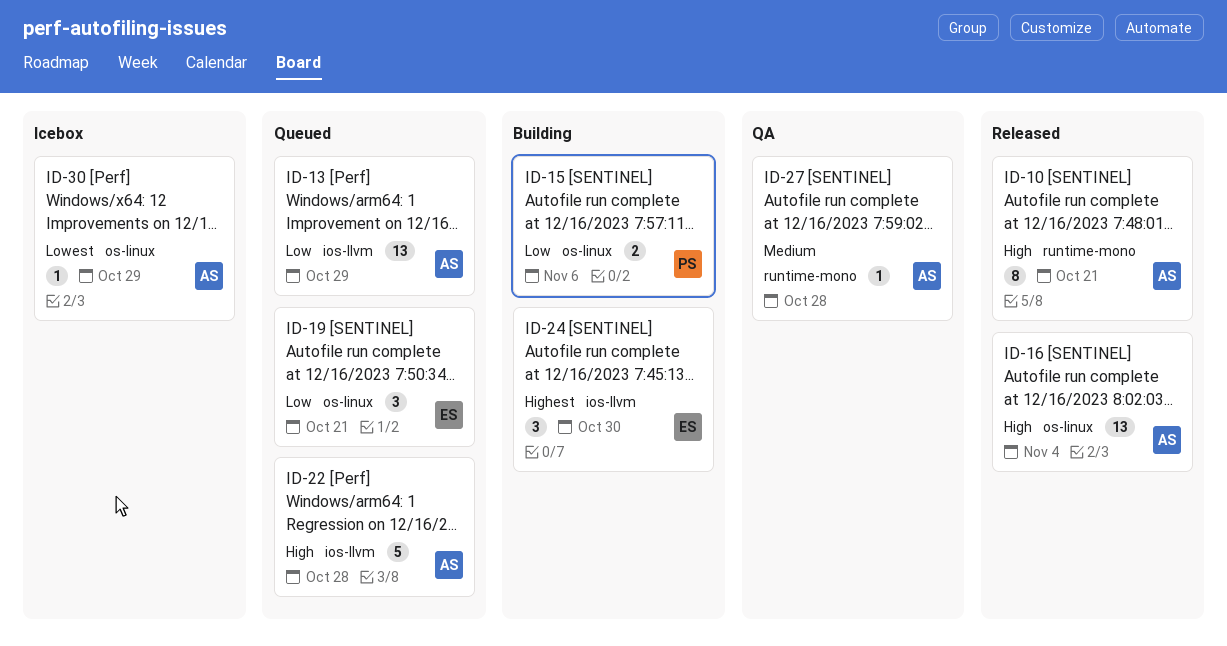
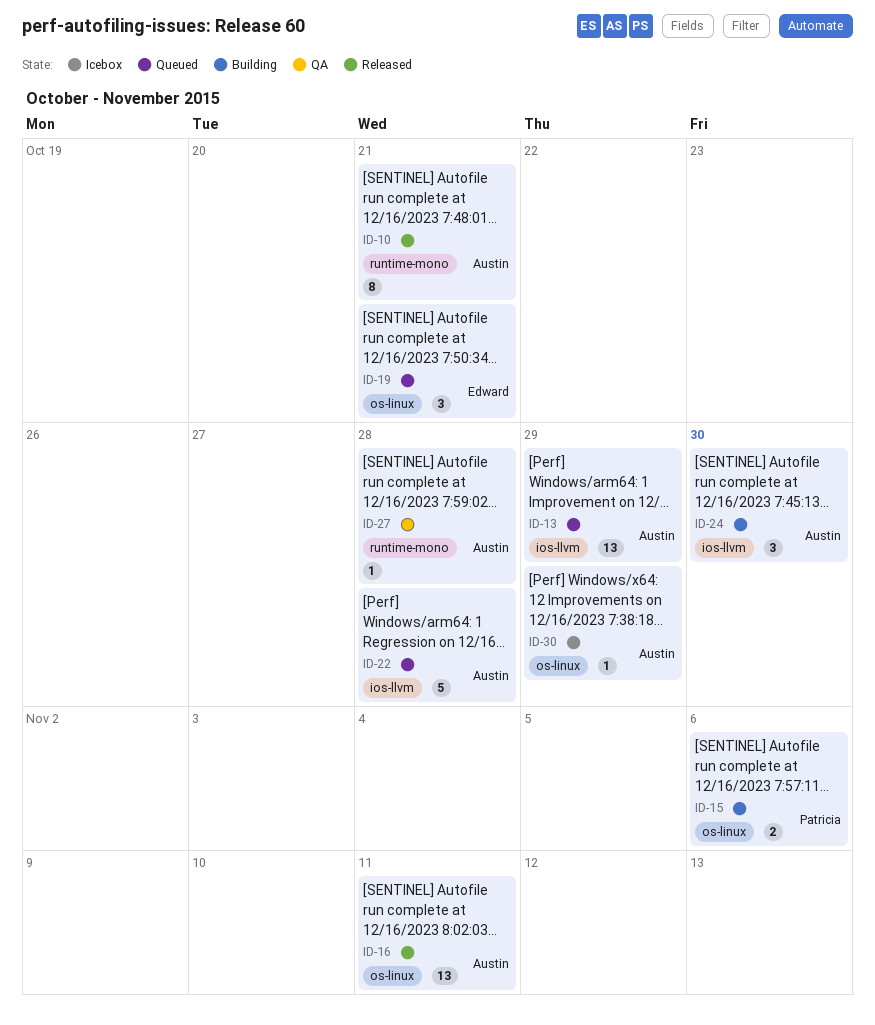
ID-16, due: Nov 4 -> Nov 11
ID-24, owner: Edward -> Austin

